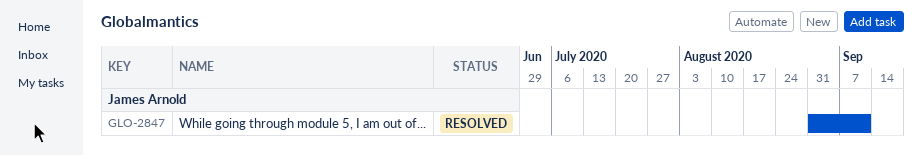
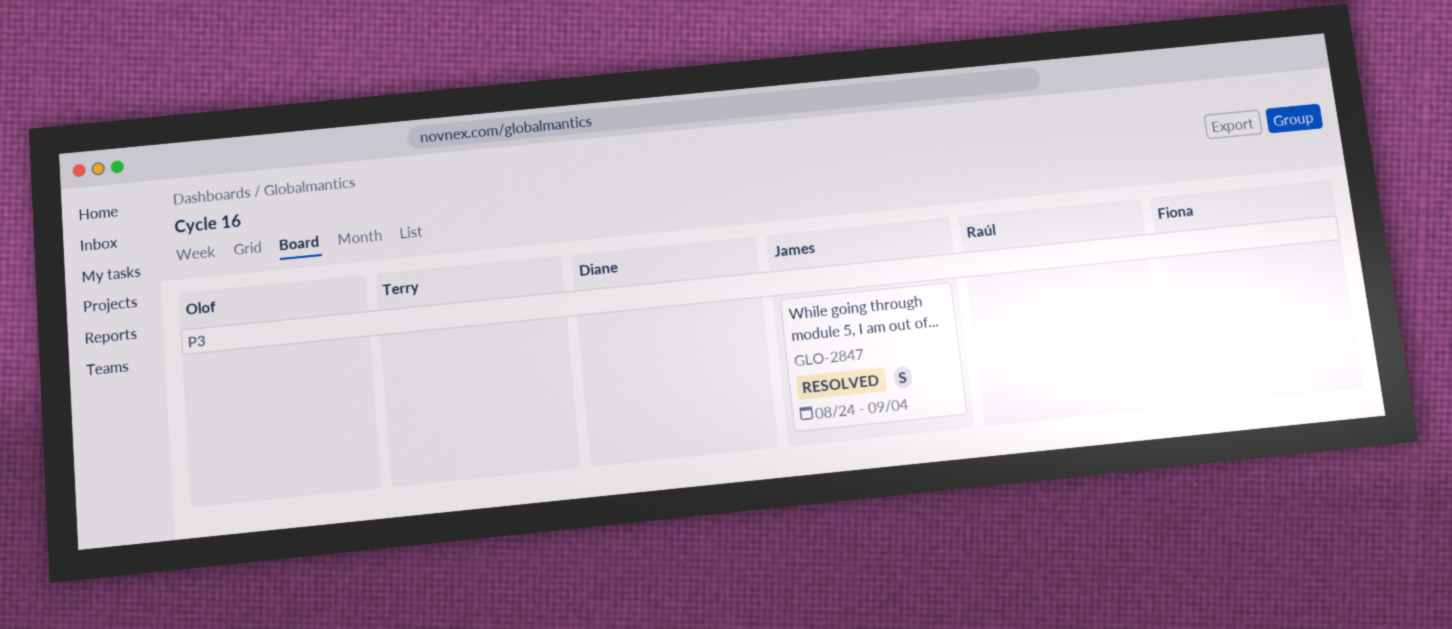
GLO-2847, start: Aug 31 -> Aug 24
GLO-2847, due: Sep 11 -> Sep 4

